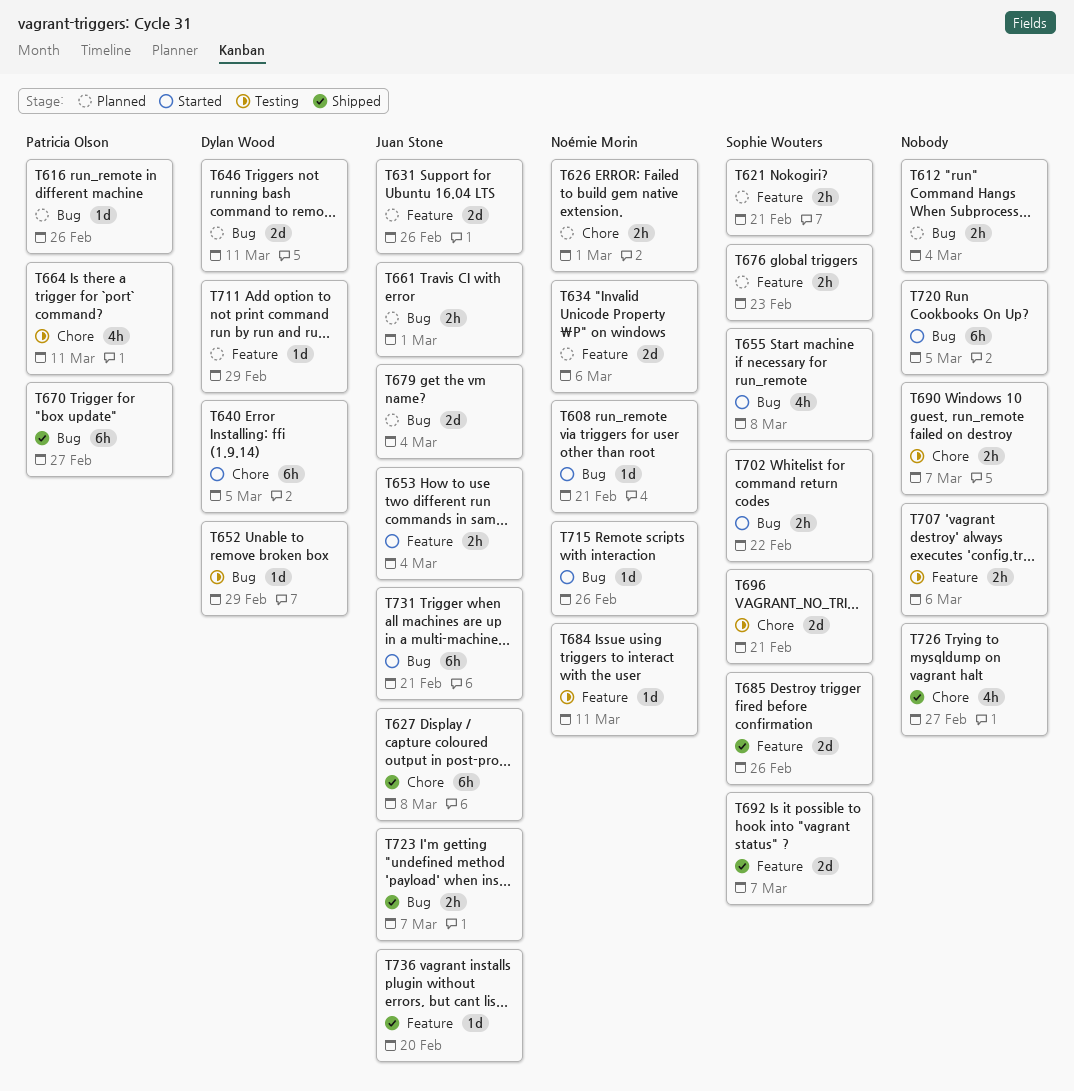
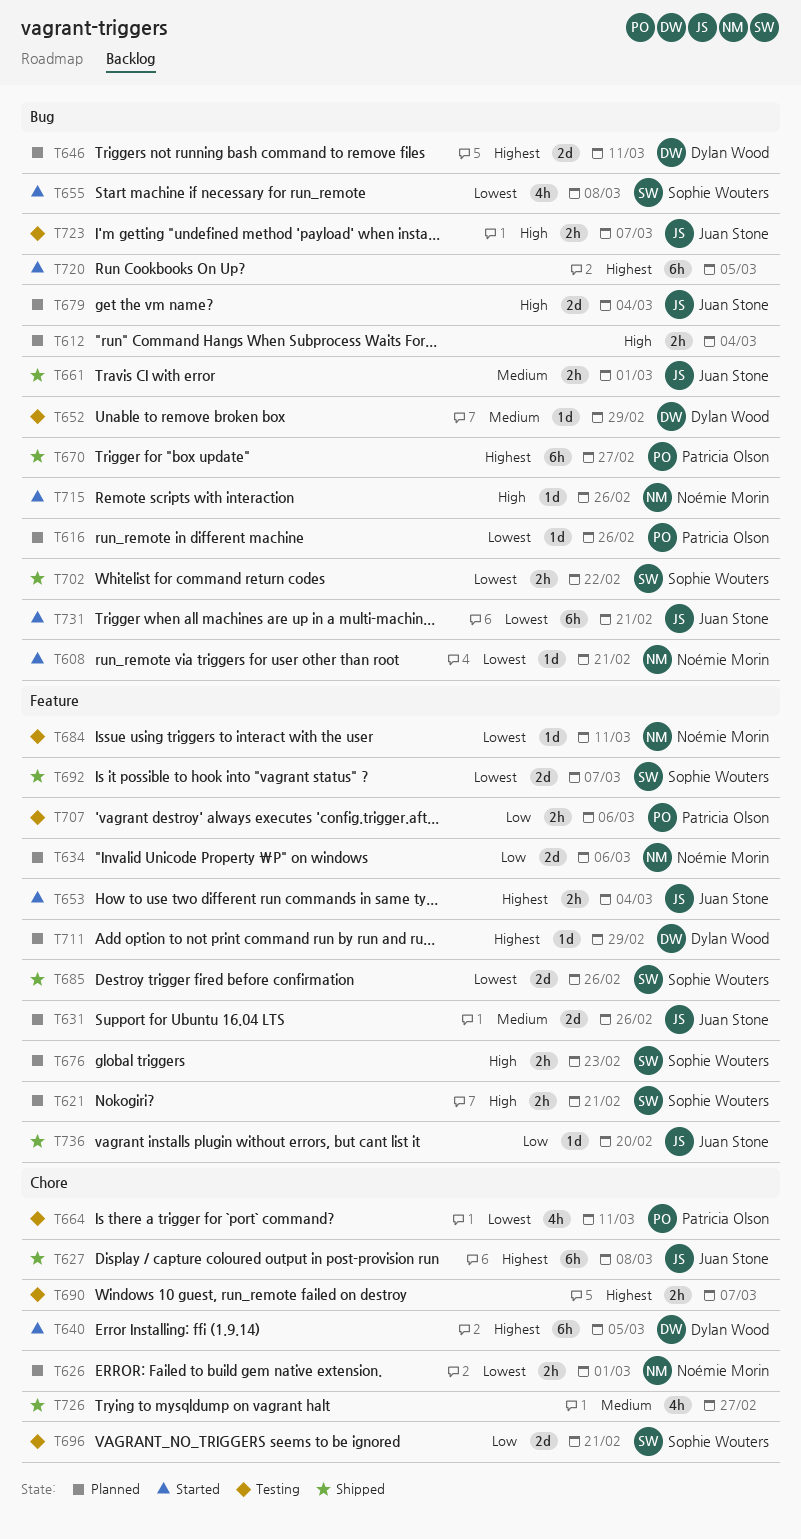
T661, status: Planned -> Shipped
T702, status: Started -> Shipped
T707, owner: none -> Patricia Olson
T723, status: Shipped -> Testing

